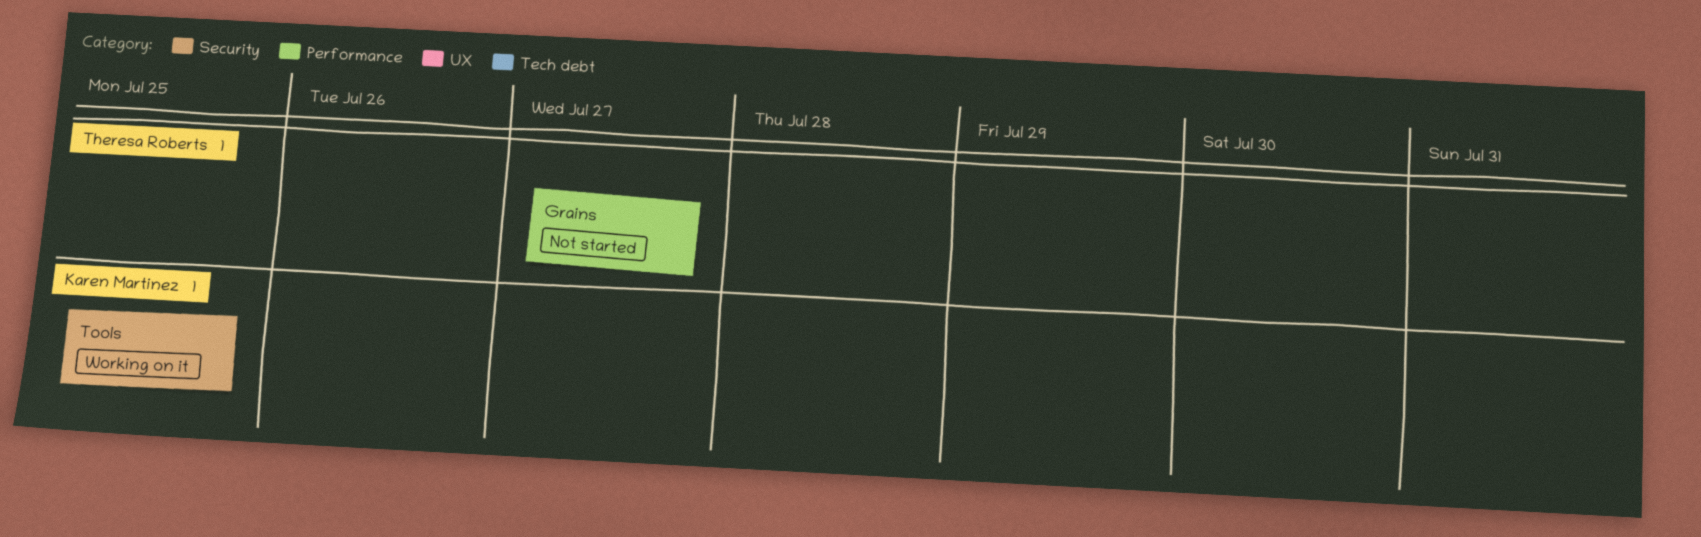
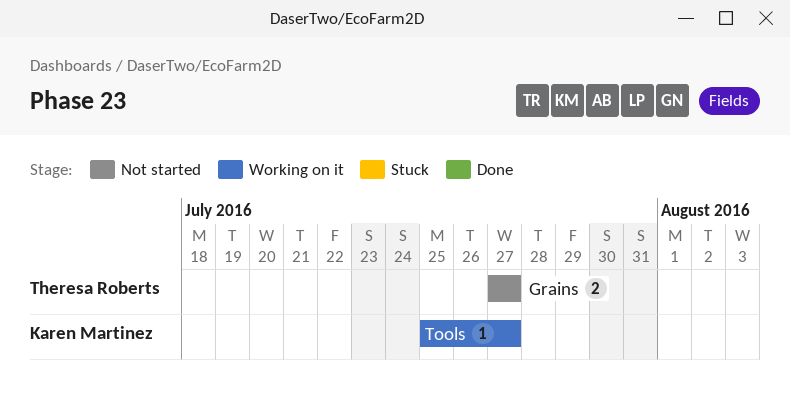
Tools, due: Jul 25 -> Jul 27

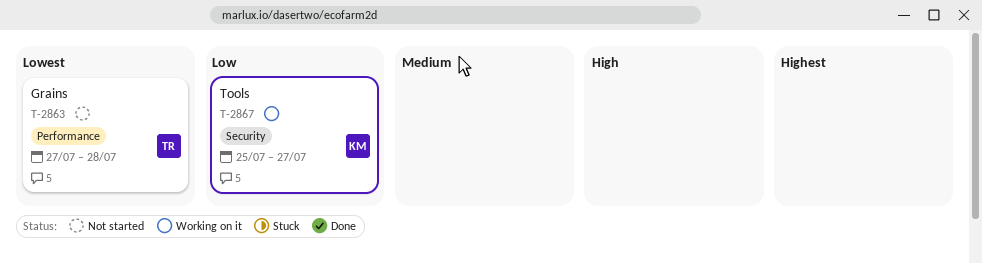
Grains, due: Jul 27 -> Jul 28

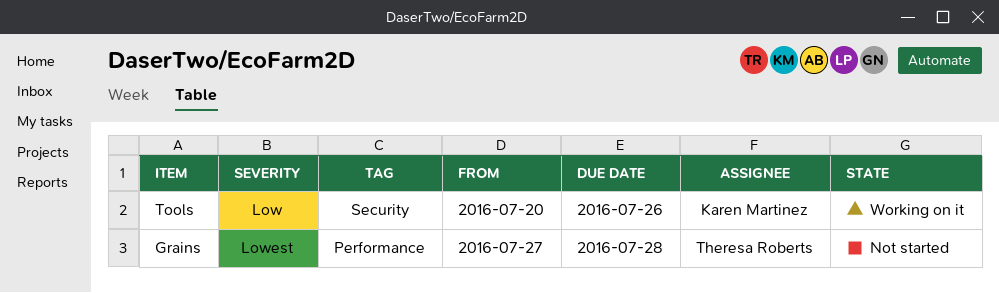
Tools, start: Jul 25 -> Jul 20
Tools, due: Jul 27 -> Jul 26

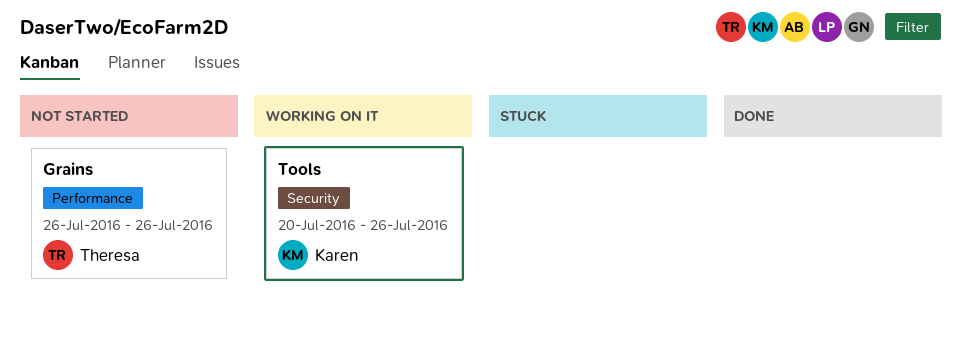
Grains, start: Jul 27 -> Jul 26
Grains, due: Jul 28 -> Jul 26

